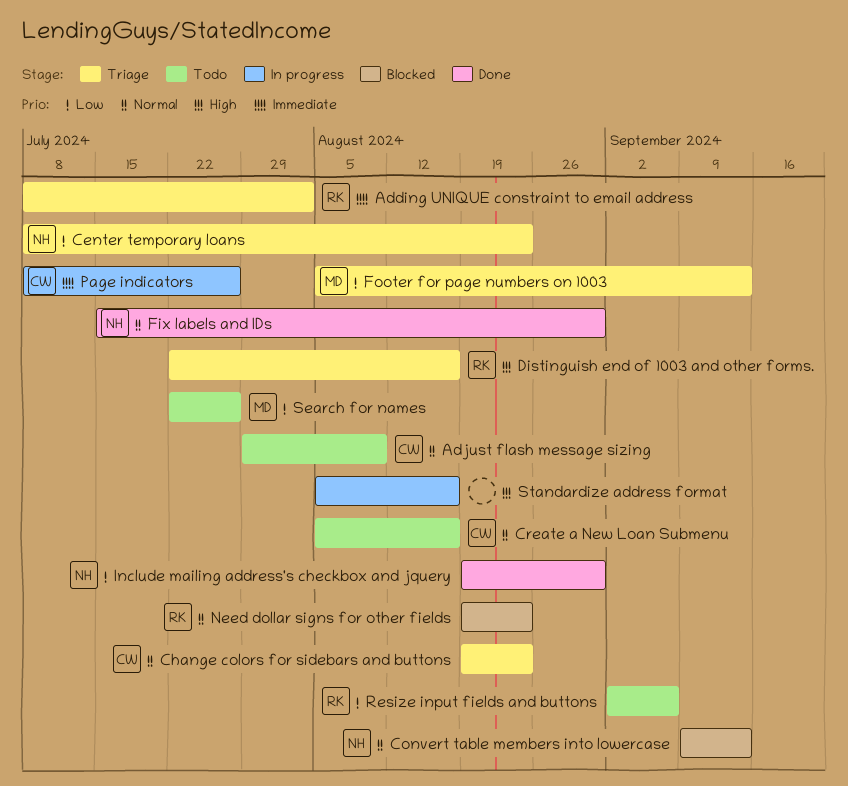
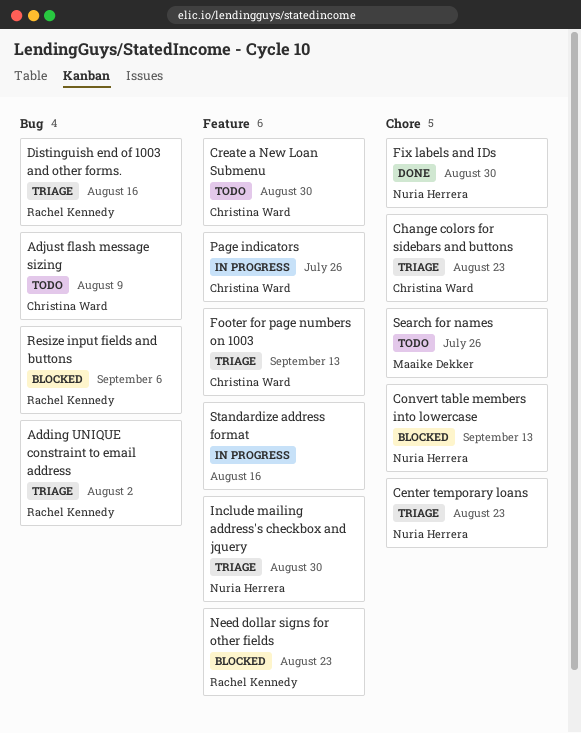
Create a New Loan Submenu, due: Aug 16 -> Aug 30
Footer for page numbers on 1003, owner: Maaike Dekker -> Christina Ward
Include mailing address's checkbox and jquery, status: Done -> Triage
Resize input fields and buttons, status: Todo -> Blocked

